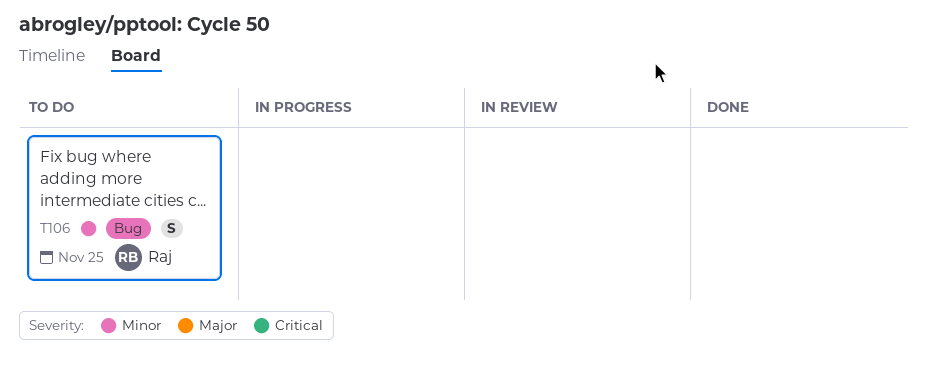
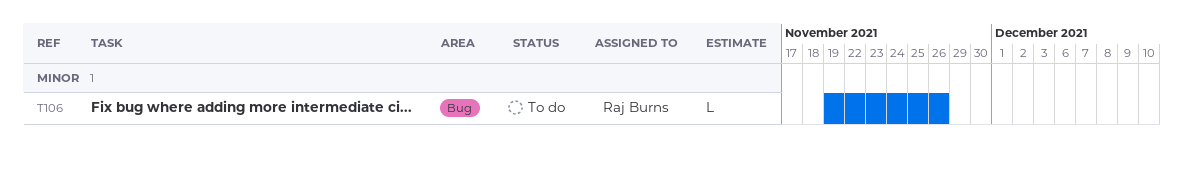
T106, estimate: S -> L
T106, due: Nov 25 -> Nov 26

